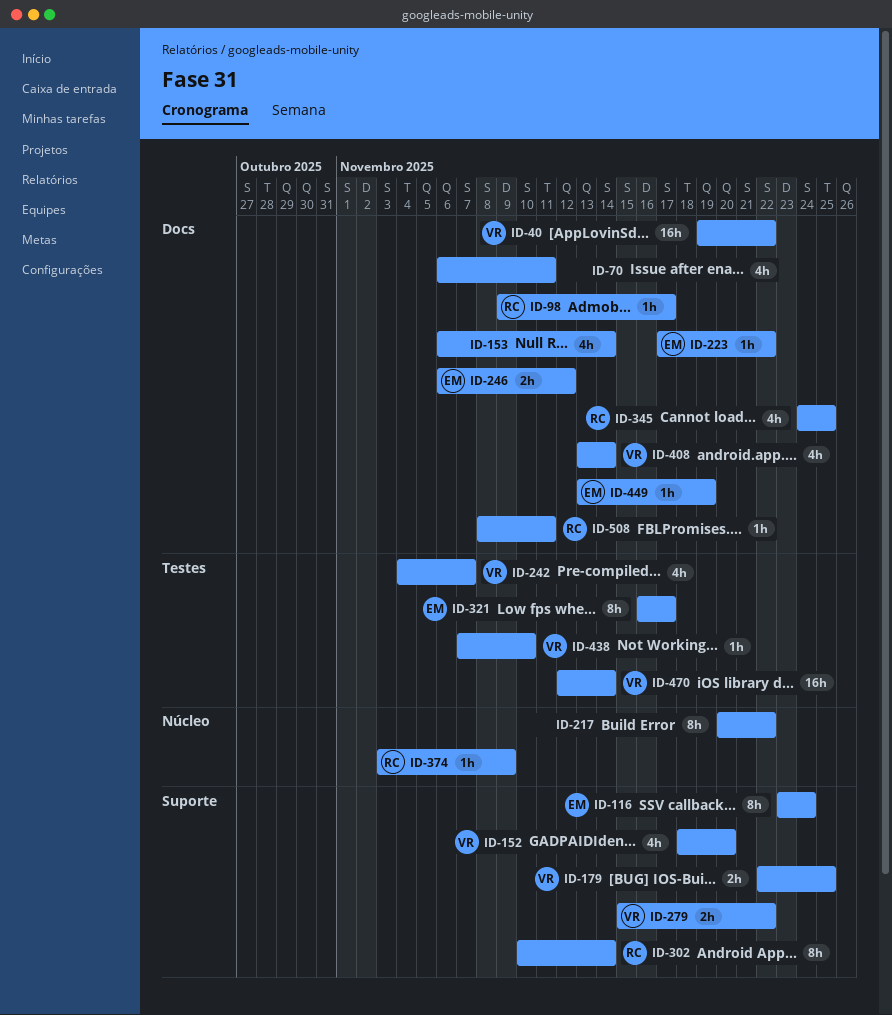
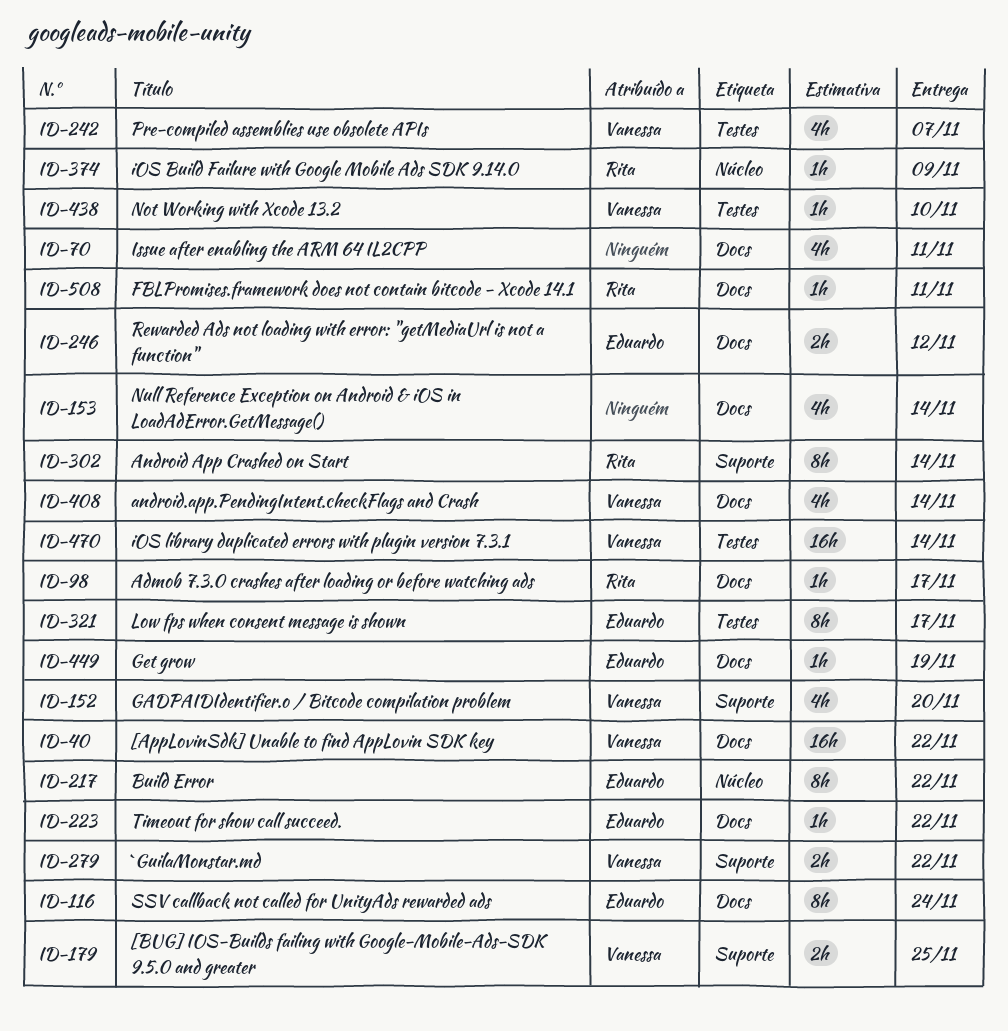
ID-116, label: Suporte -> Docs
ID-217, owner: none -> Eduardo
ID-345: present -> none

